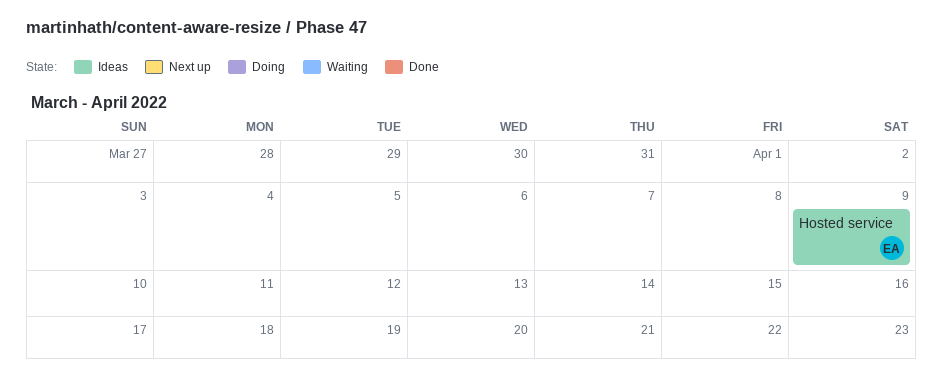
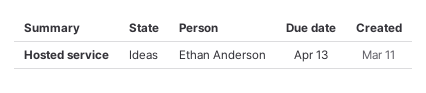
Hosted service, due: Apr 9 -> Apr 13

